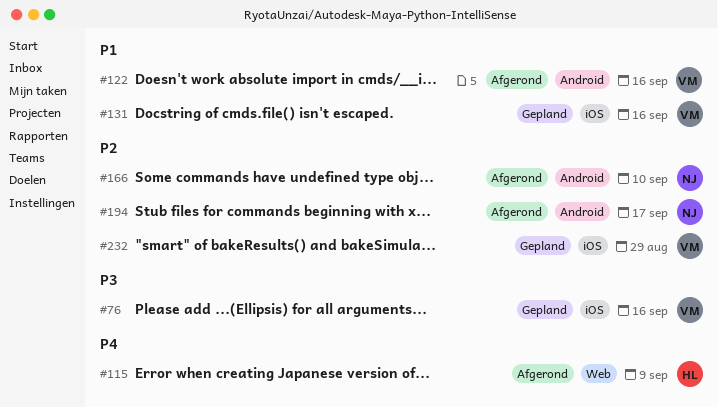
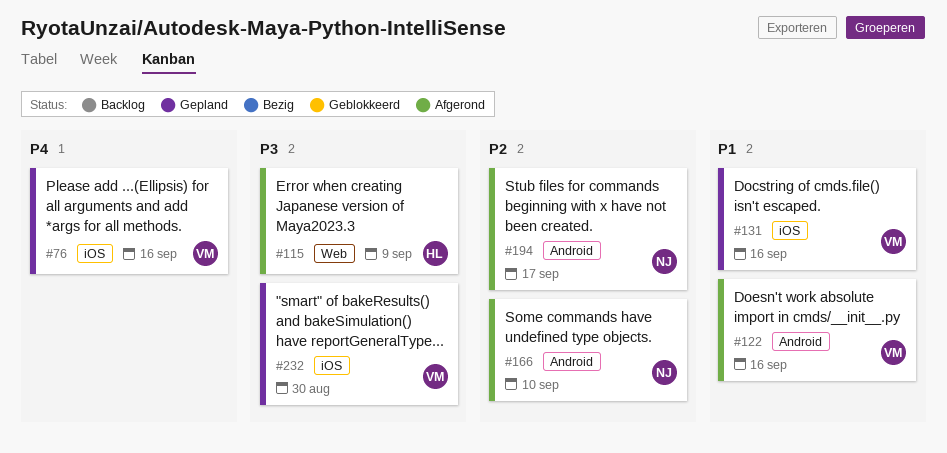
#76, priority: P3 -> P4
#115, priority: P4 -> P3
#232, priority: P2 -> P3
#232, due: Aug 29 -> Aug 30

